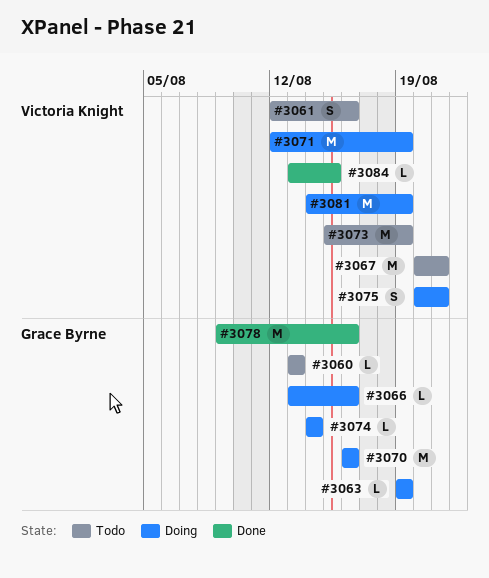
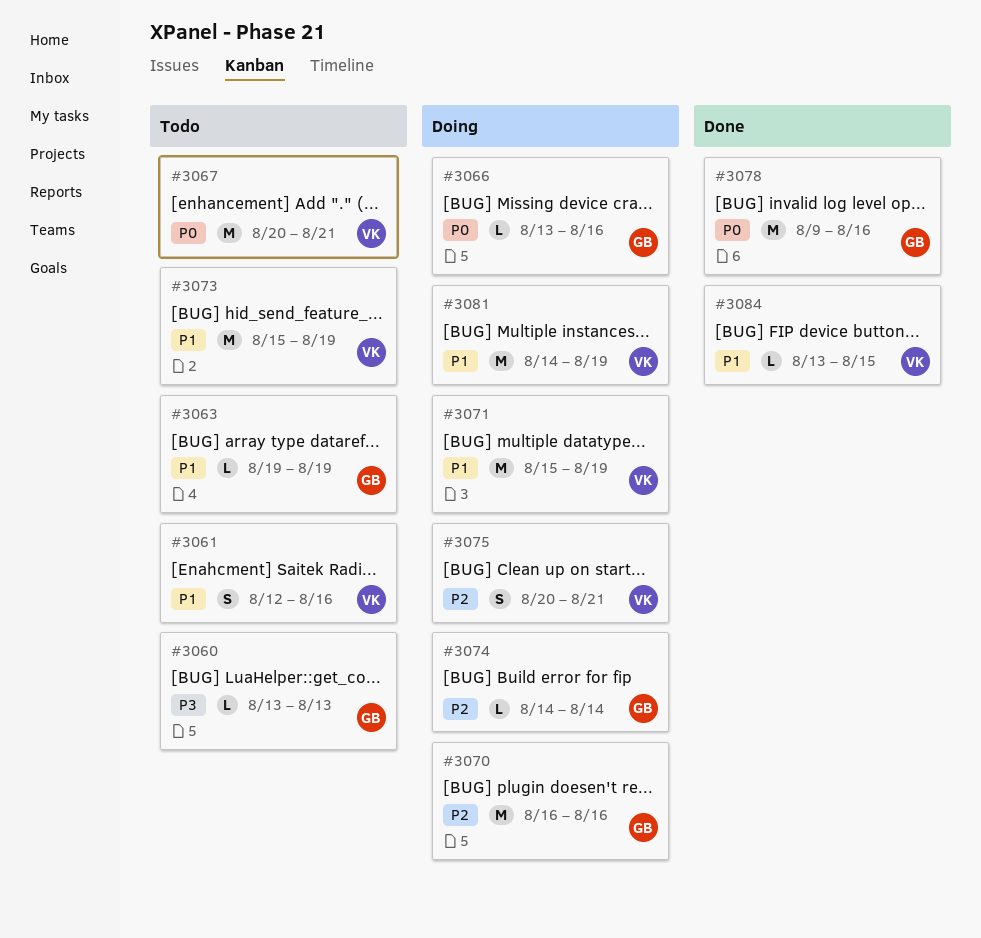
#3063, status: Doing -> Todo
#3071, start: Aug 12 -> Aug 15

